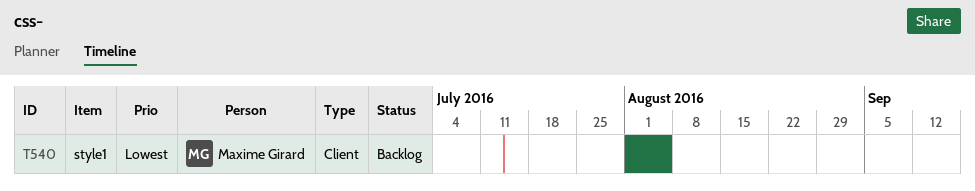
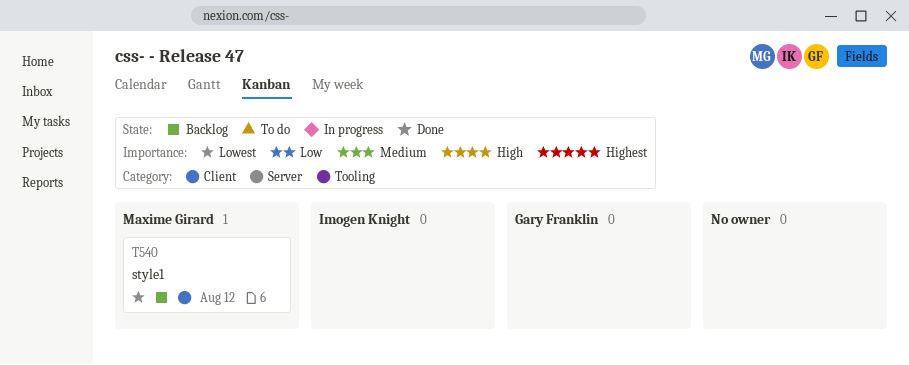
T540, due: Aug 5 -> Aug 12

